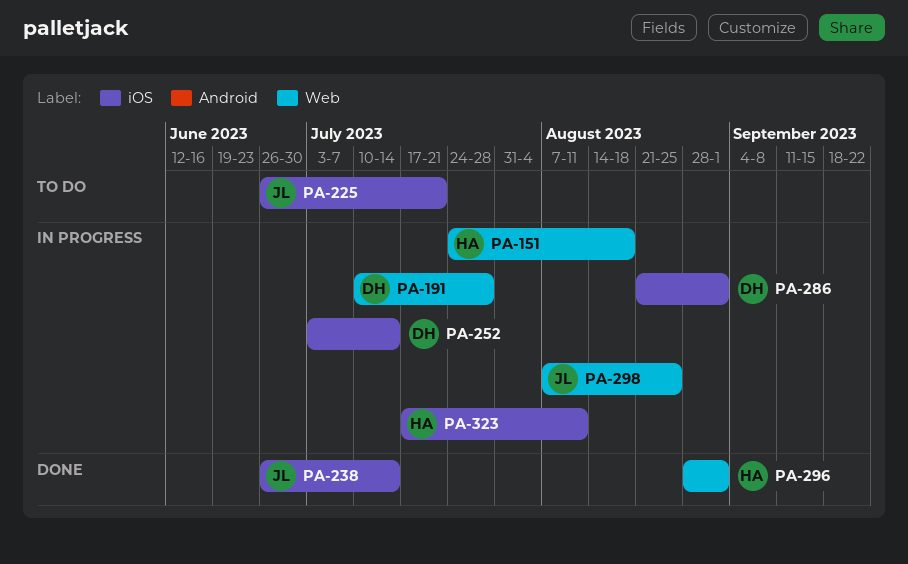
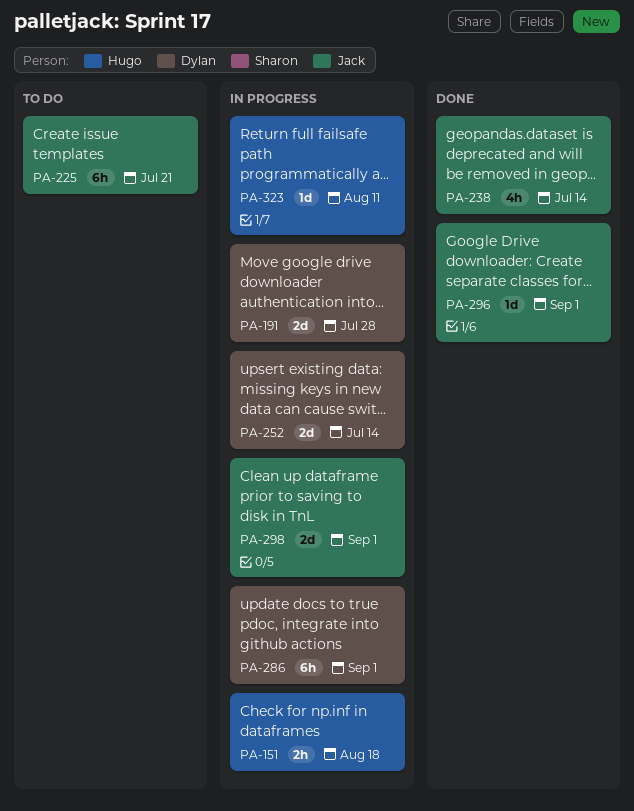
PA-296, owner: Hugo -> Jack
PA-298, due: Aug 25 -> Sep 1

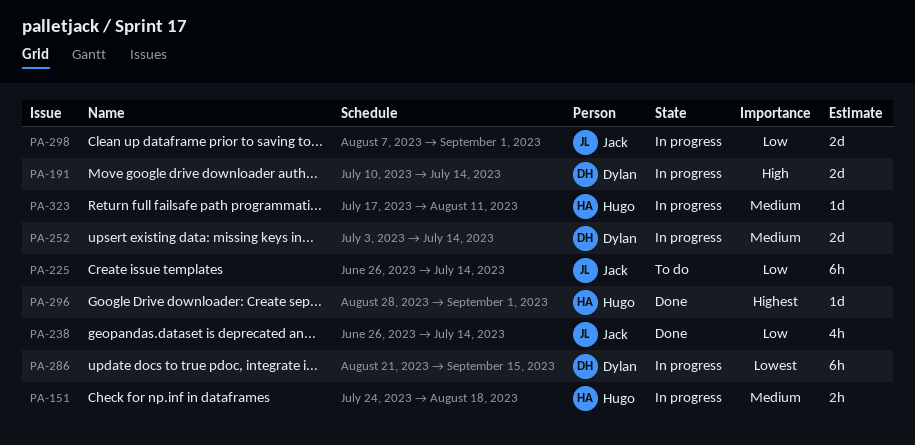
PA-191, due: Jul 28 -> Jul 14
PA-225, due: Jul 21 -> Jul 14
PA-286, due: Sep 1 -> Sep 15
PA-296, owner: Jack -> Hugo

